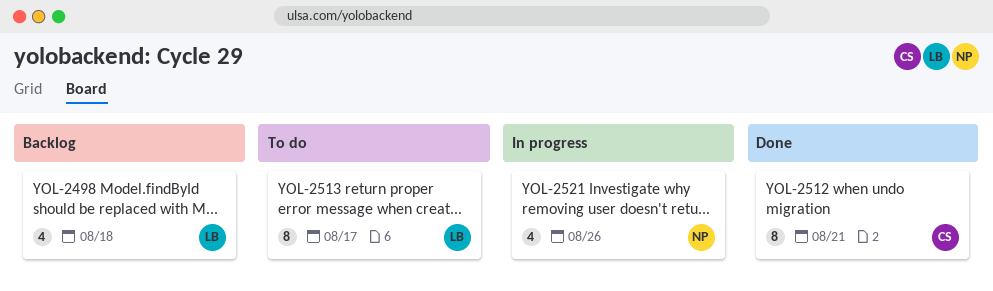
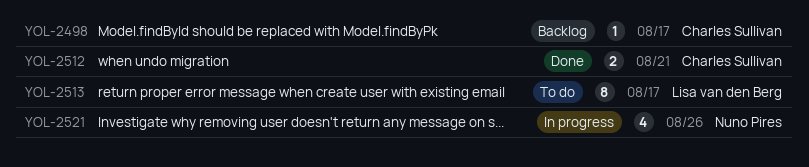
YOL-2498, owner: Lisa van den Berg -> Charles Sullivan
YOL-2498, estimate: 4 -> 1
YOL-2498, due: Aug 18 -> Aug 17
YOL-2512, estimate: 8 -> 2

